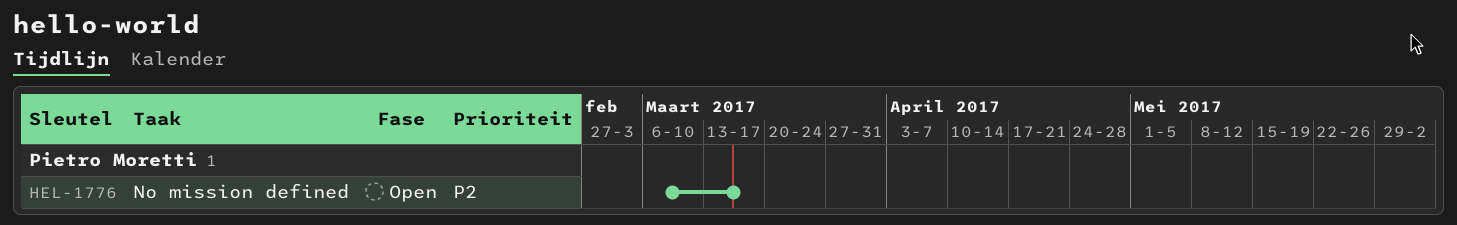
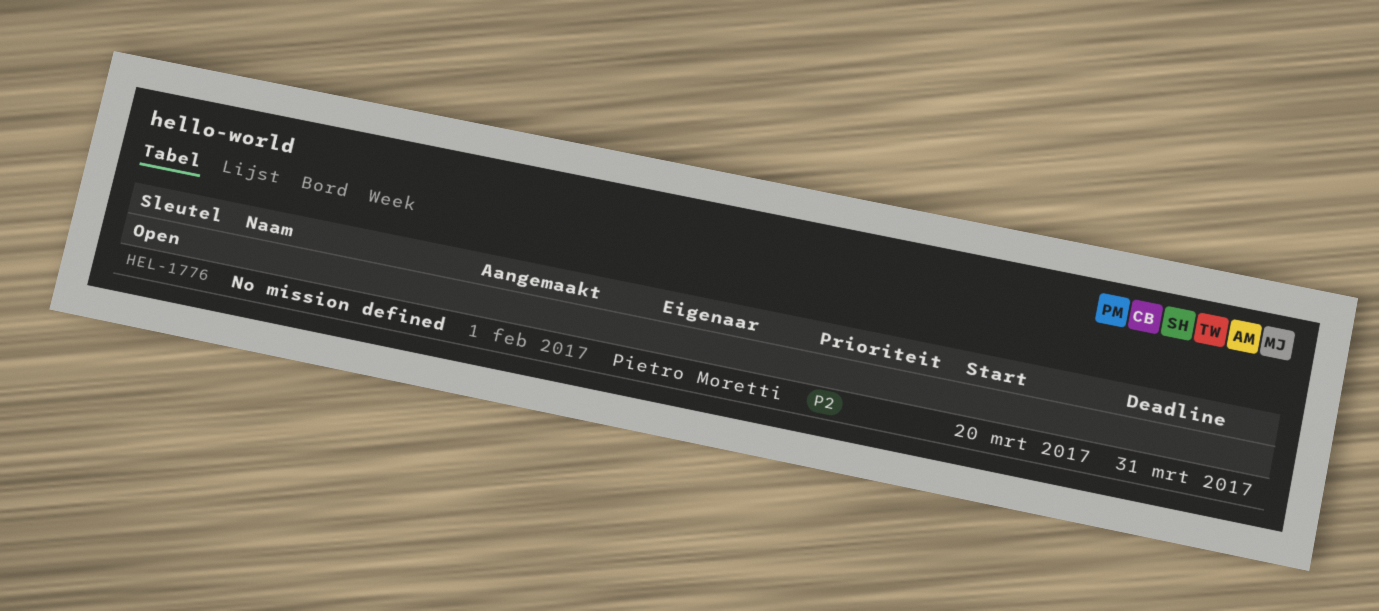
HEL-1776, start: Mar 6 -> Mar 20
HEL-1776, due: Mar 17 -> Mar 31

